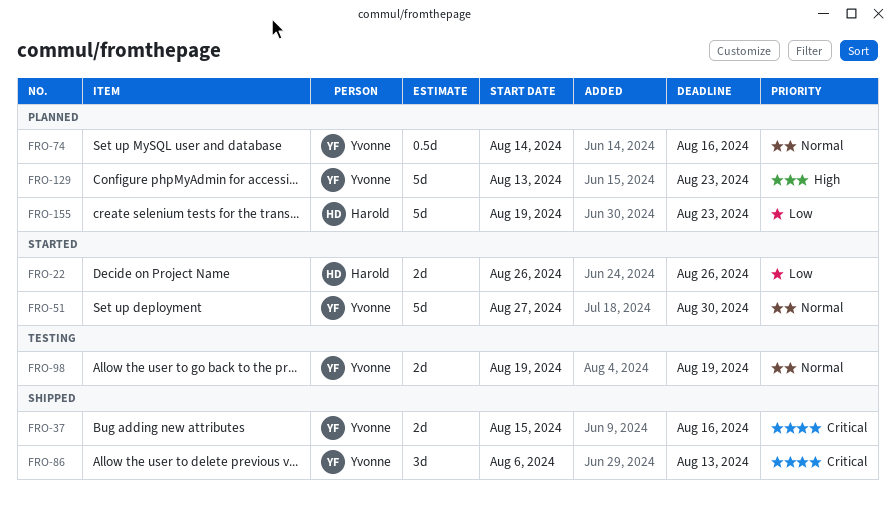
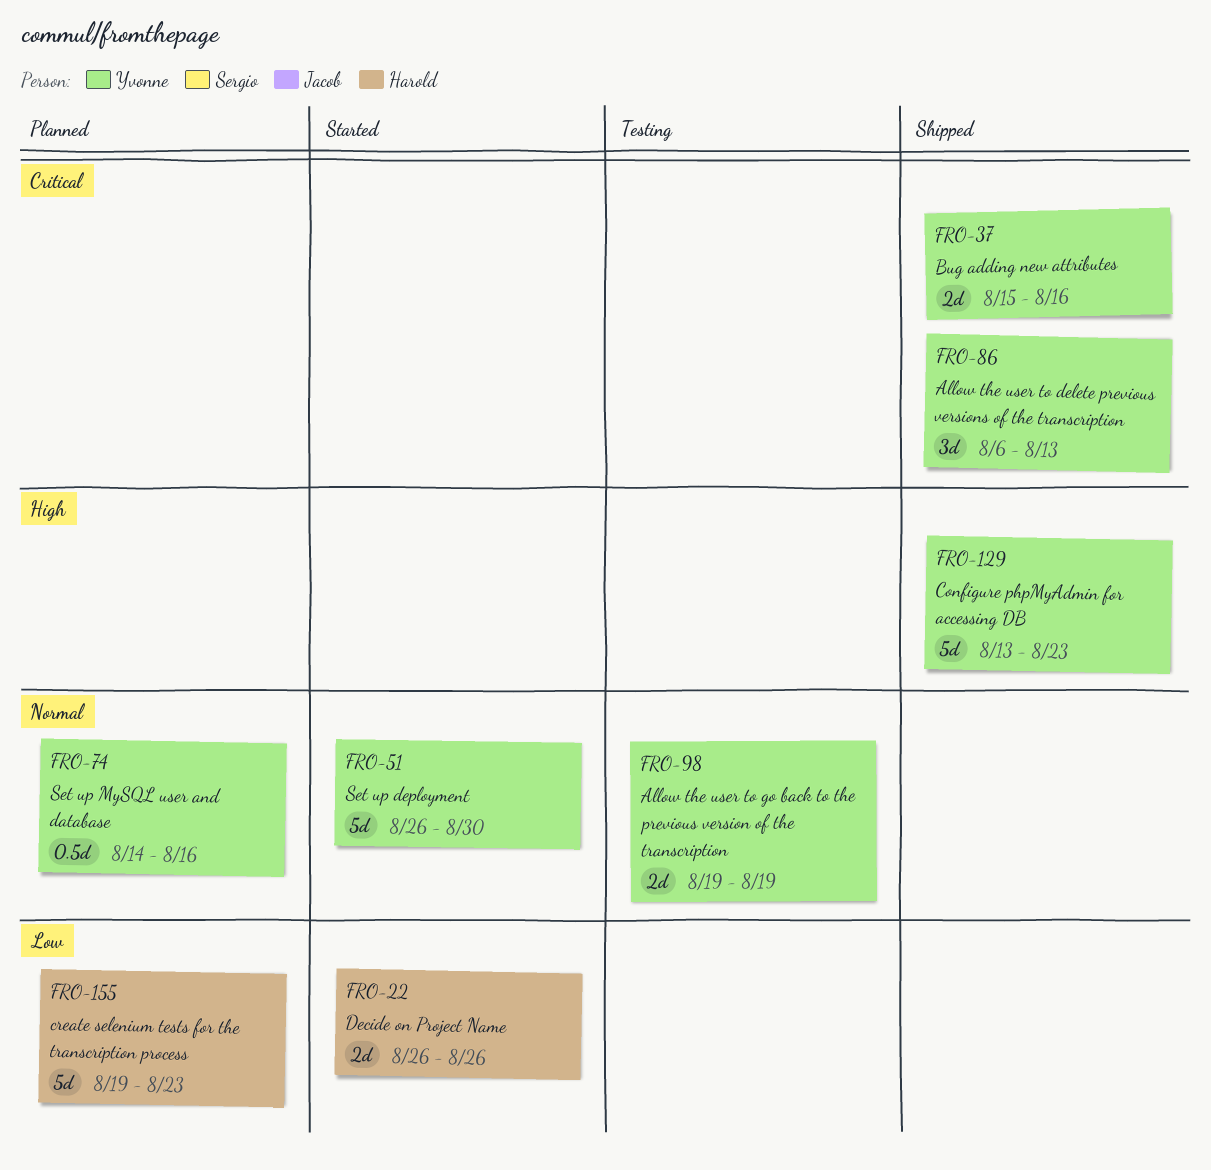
FRO-51, start: Aug 27 -> Aug 26
FRO-129, status: Planned -> Shipped

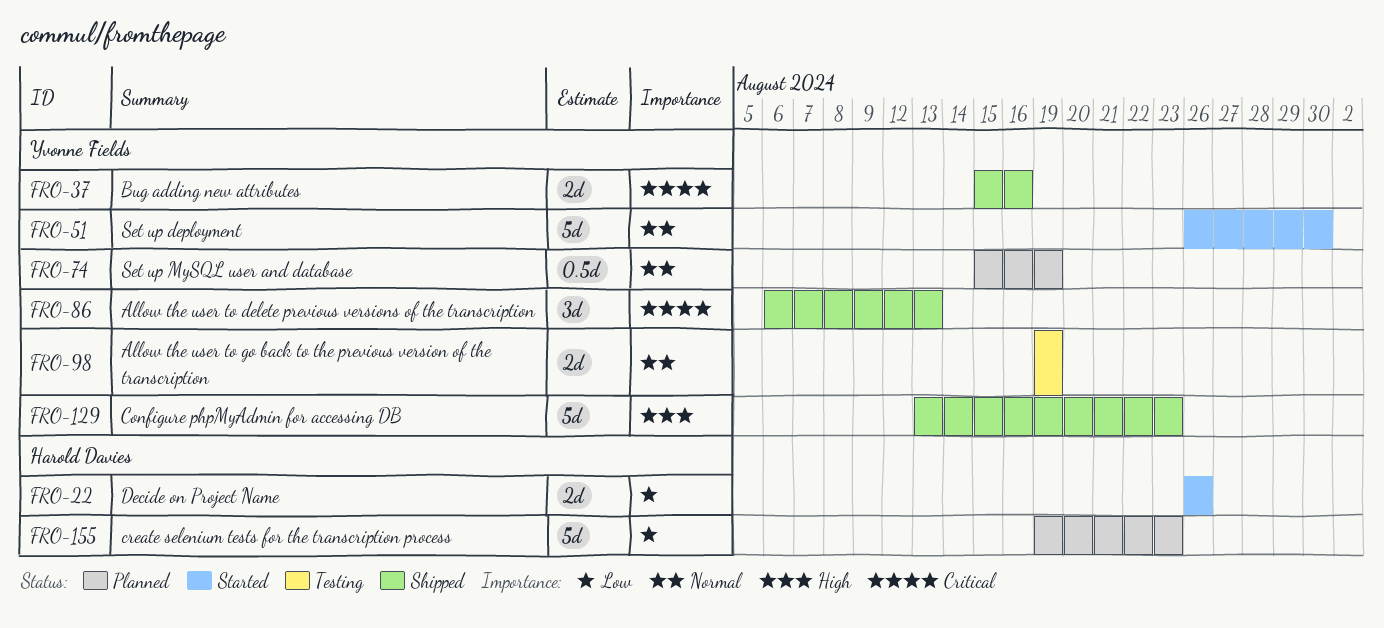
FRO-74, start: Aug 14 -> Aug 15
FRO-74, due: Aug 16 -> Aug 19

